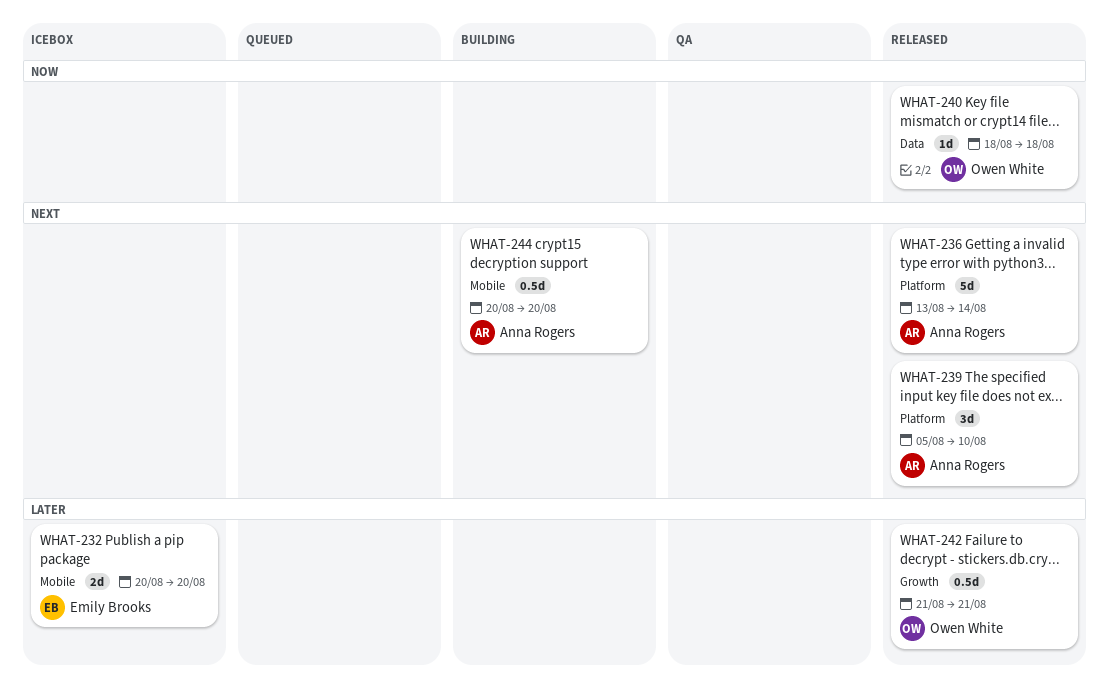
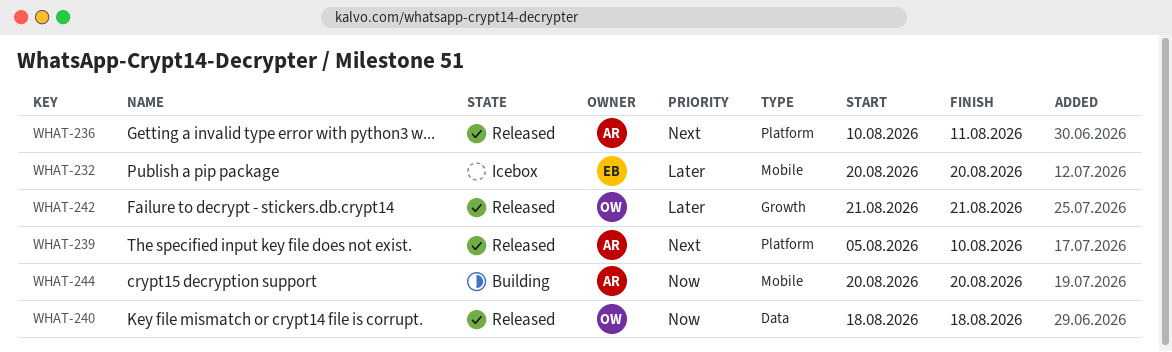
WHAT-236, start: Aug 13 -> Aug 10
WHAT-236, due: Aug 14 -> Aug 11
WHAT-244, priority: Next -> Now

